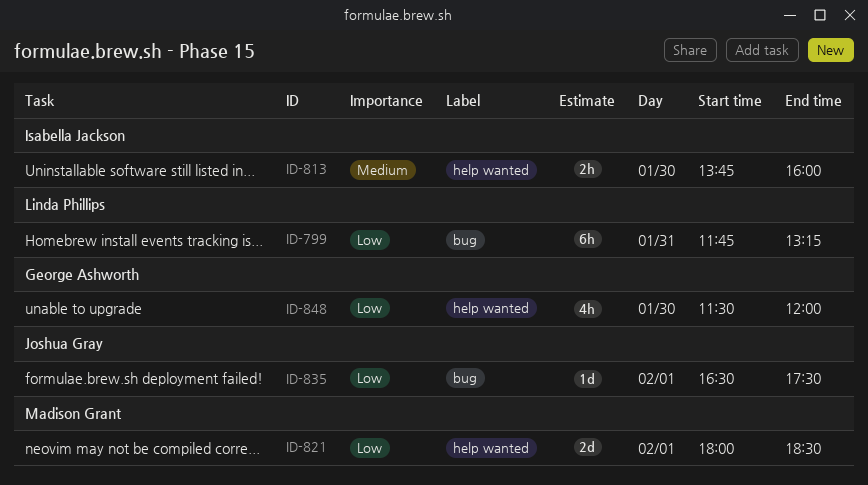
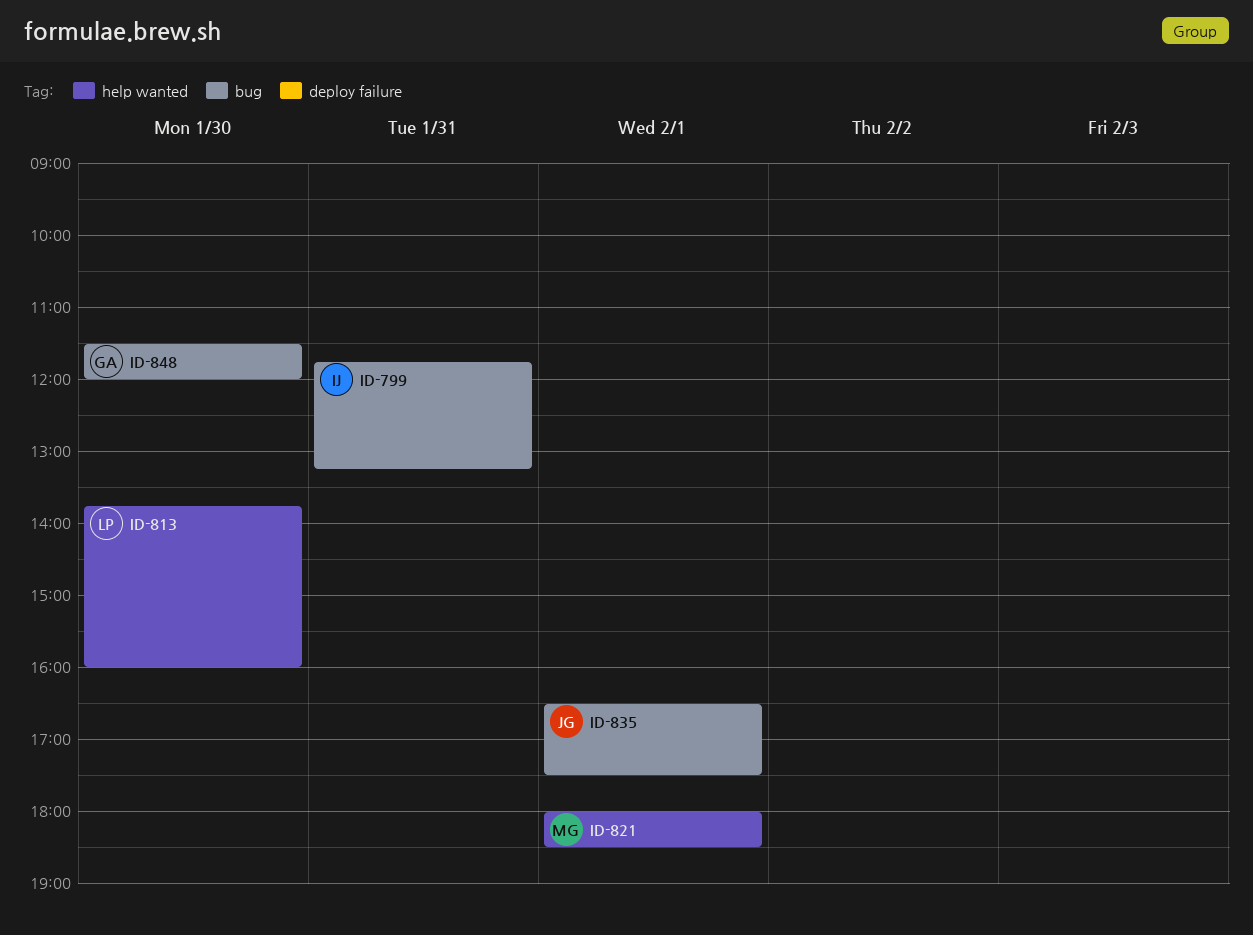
ID-799, owner: Linda Phillips -> Isabella Jackson
ID-813, owner: Isabella Jackson -> Linda Phillips
ID-848, label: help wanted -> bug

